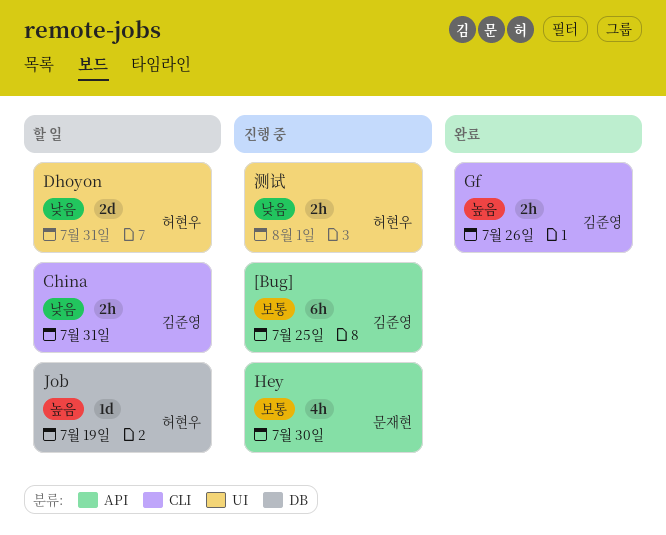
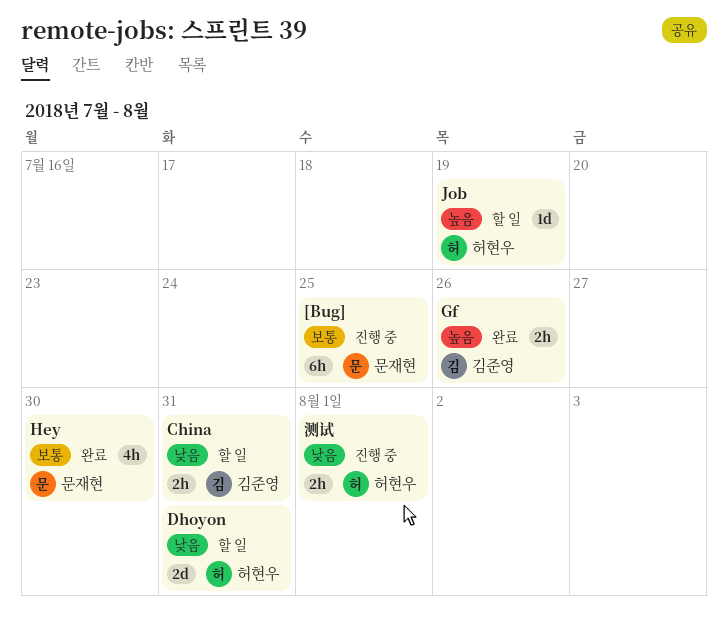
[Bug], owner: 김준영 -> 문재현
Hey, status: 진행 중 -> 완료

